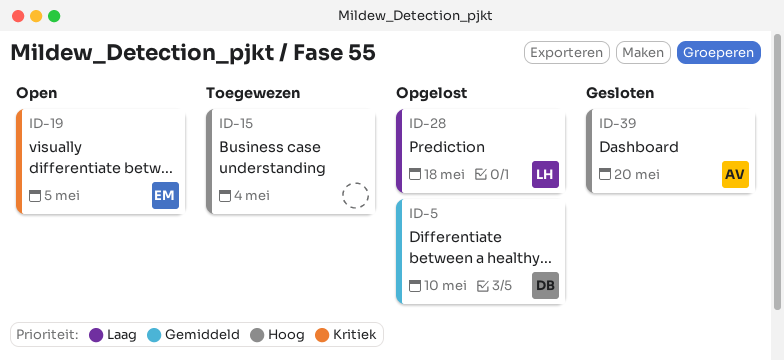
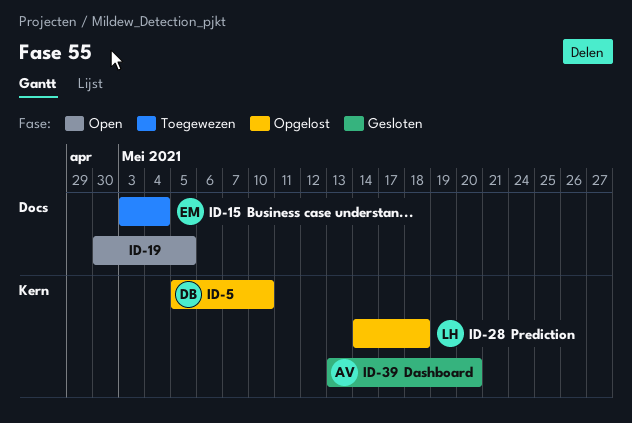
ID-15, owner: none -> EM
ID-19, owner: EM -> none

